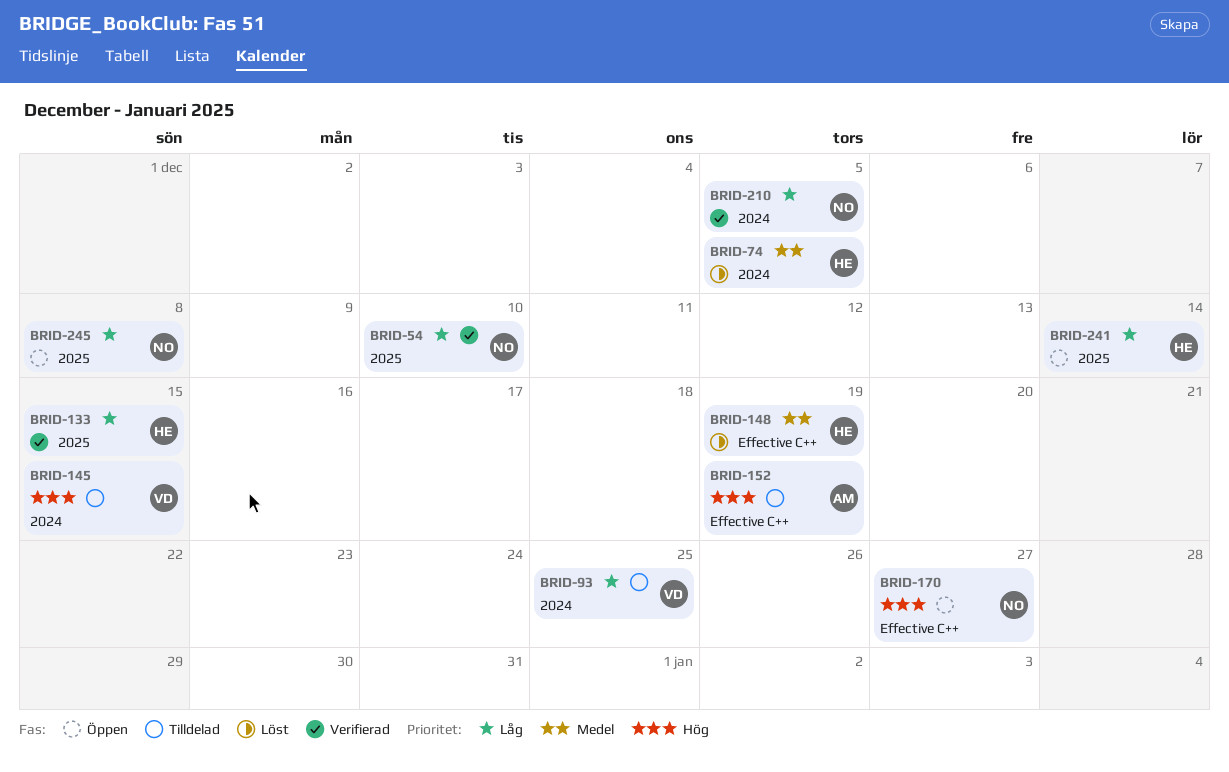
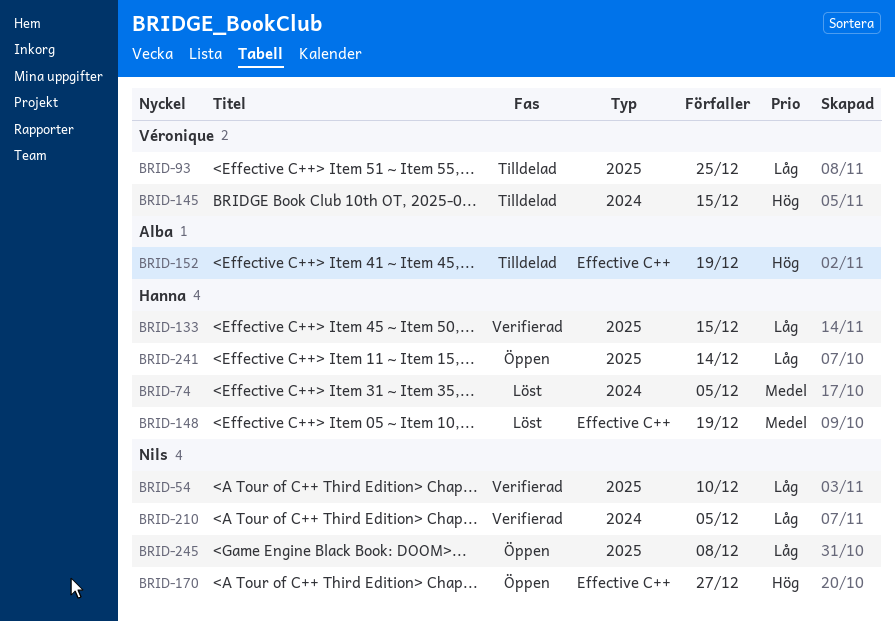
BRID-93, label: 2024 -> 2025

